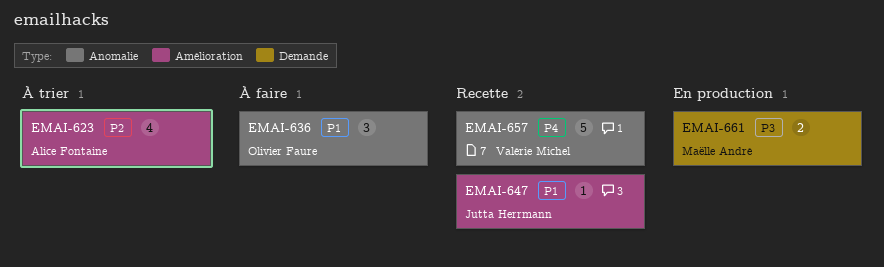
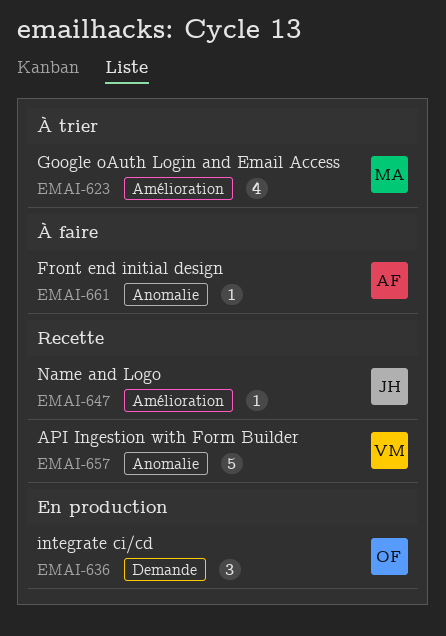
EMAI-623, owner: Alice Fontaine -> Maëlle André
EMAI-636, status: À faire -> En production
EMAI-636, label: Anomalie -> Demande
EMAI-661, status: En production -> À faire
EMAI-661, owner: Maëlle André -> Alice Fontaine
EMAI-661, label: Demande -> Anomalie
EMAI-661, estimate: 2 -> 1

